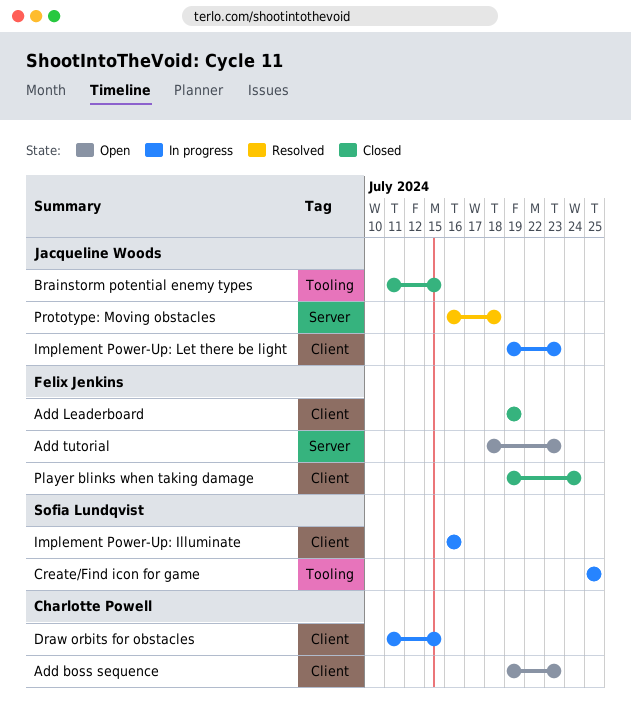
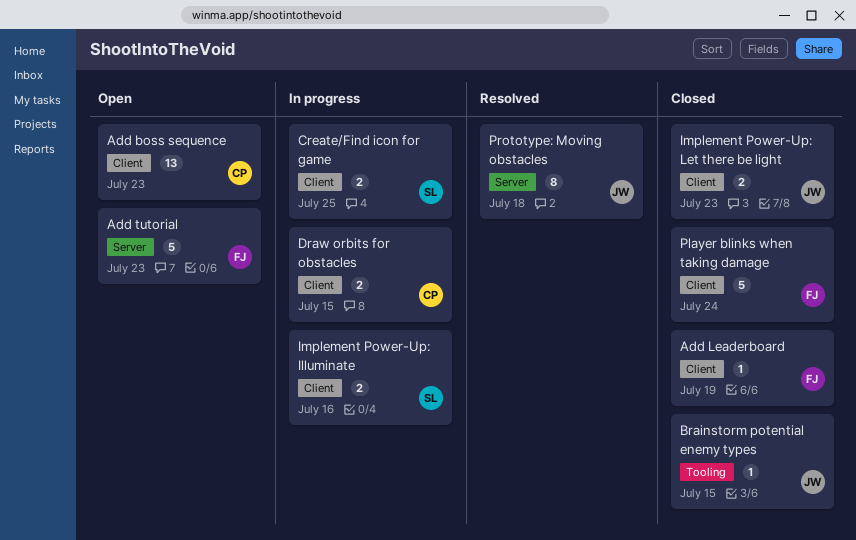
Create/Find icon for game, label: Tooling -> Client
Implement Power-Up: Let there be light, status: In progress -> Closed

